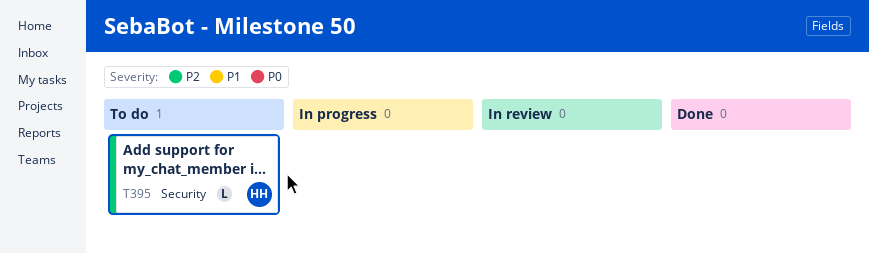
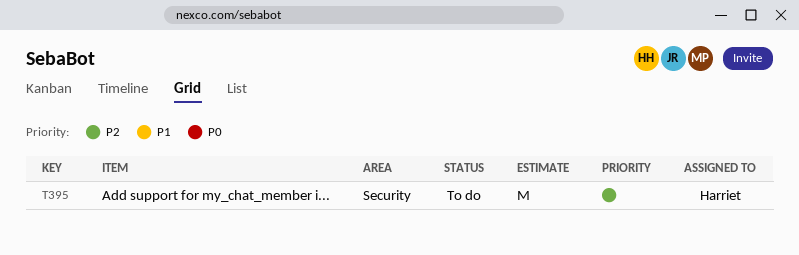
T395, estimate: L -> M

